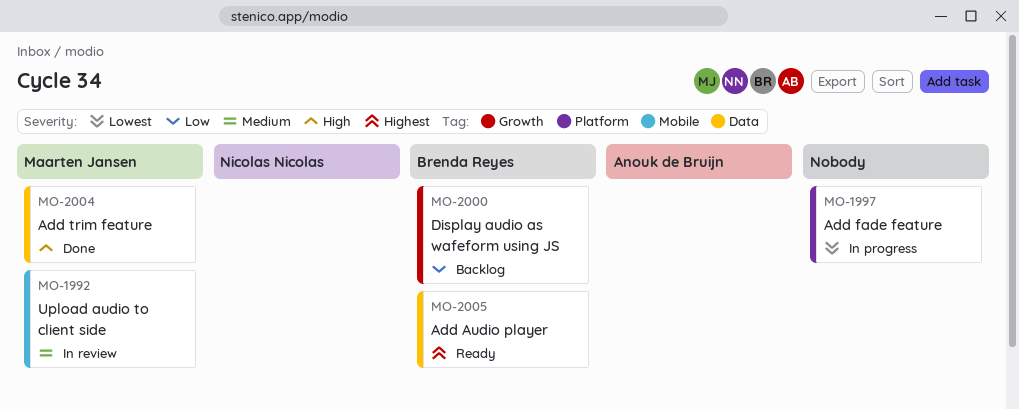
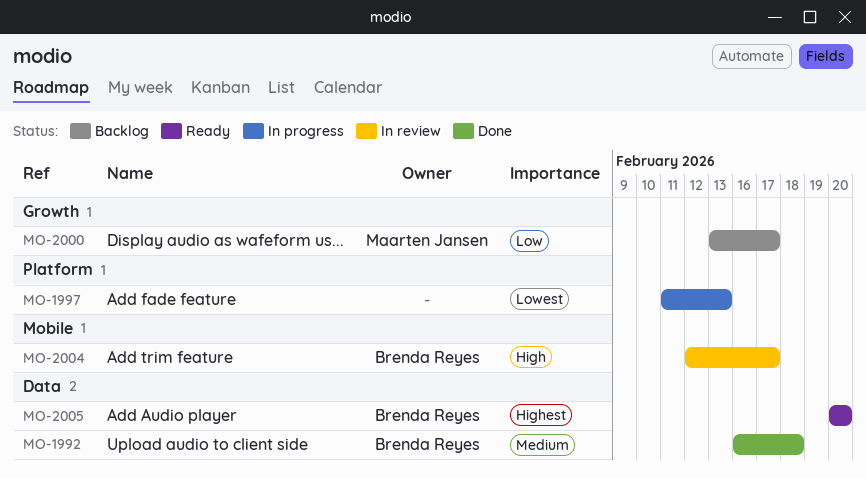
MO-1992, status: In review -> Done
MO-1992, owner: Maarten Jansen -> Brenda Reyes
MO-1992, label: Mobile -> Data
MO-2000, owner: Brenda Reyes -> Maarten Jansen
MO-2004, status: Done -> In review
MO-2004, owner: Maarten Jansen -> Brenda Reyes
MO-2004, label: Data -> Mobile

